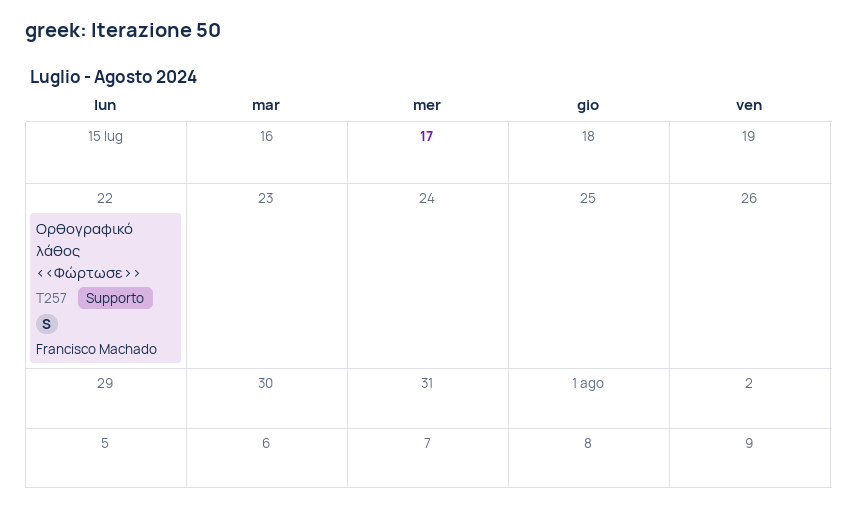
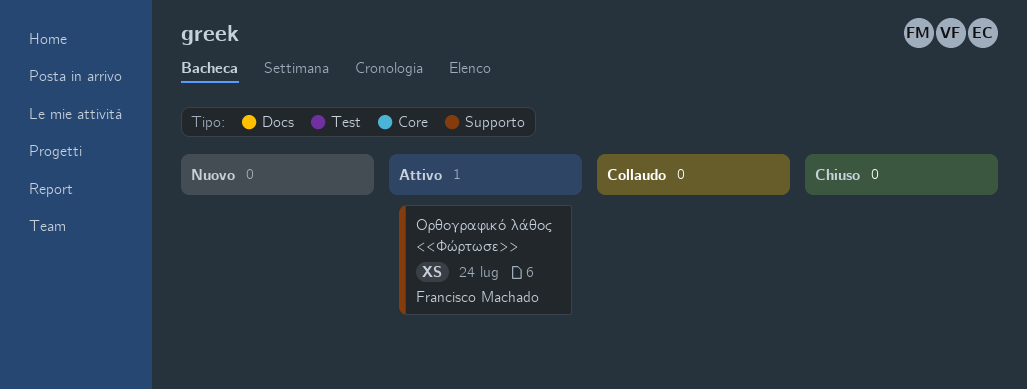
Ορθογραφικό λάθος <<Φώρτωσε>>, estimate: S -> XS
Ορθογραφικό λάθος <<Φώρτωσε>>, due: Jul 22 -> Jul 24

